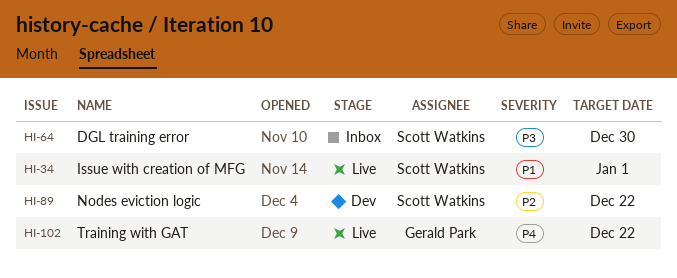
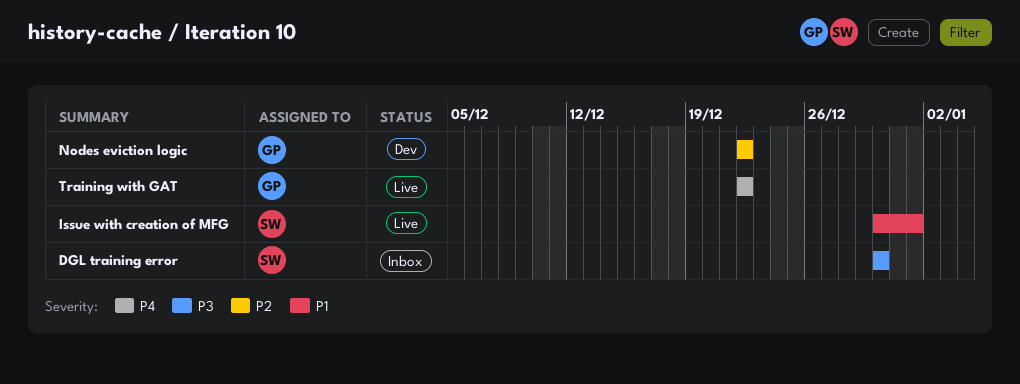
Nodes eviction logic, owner: Scott Watkins -> Gerald Park

